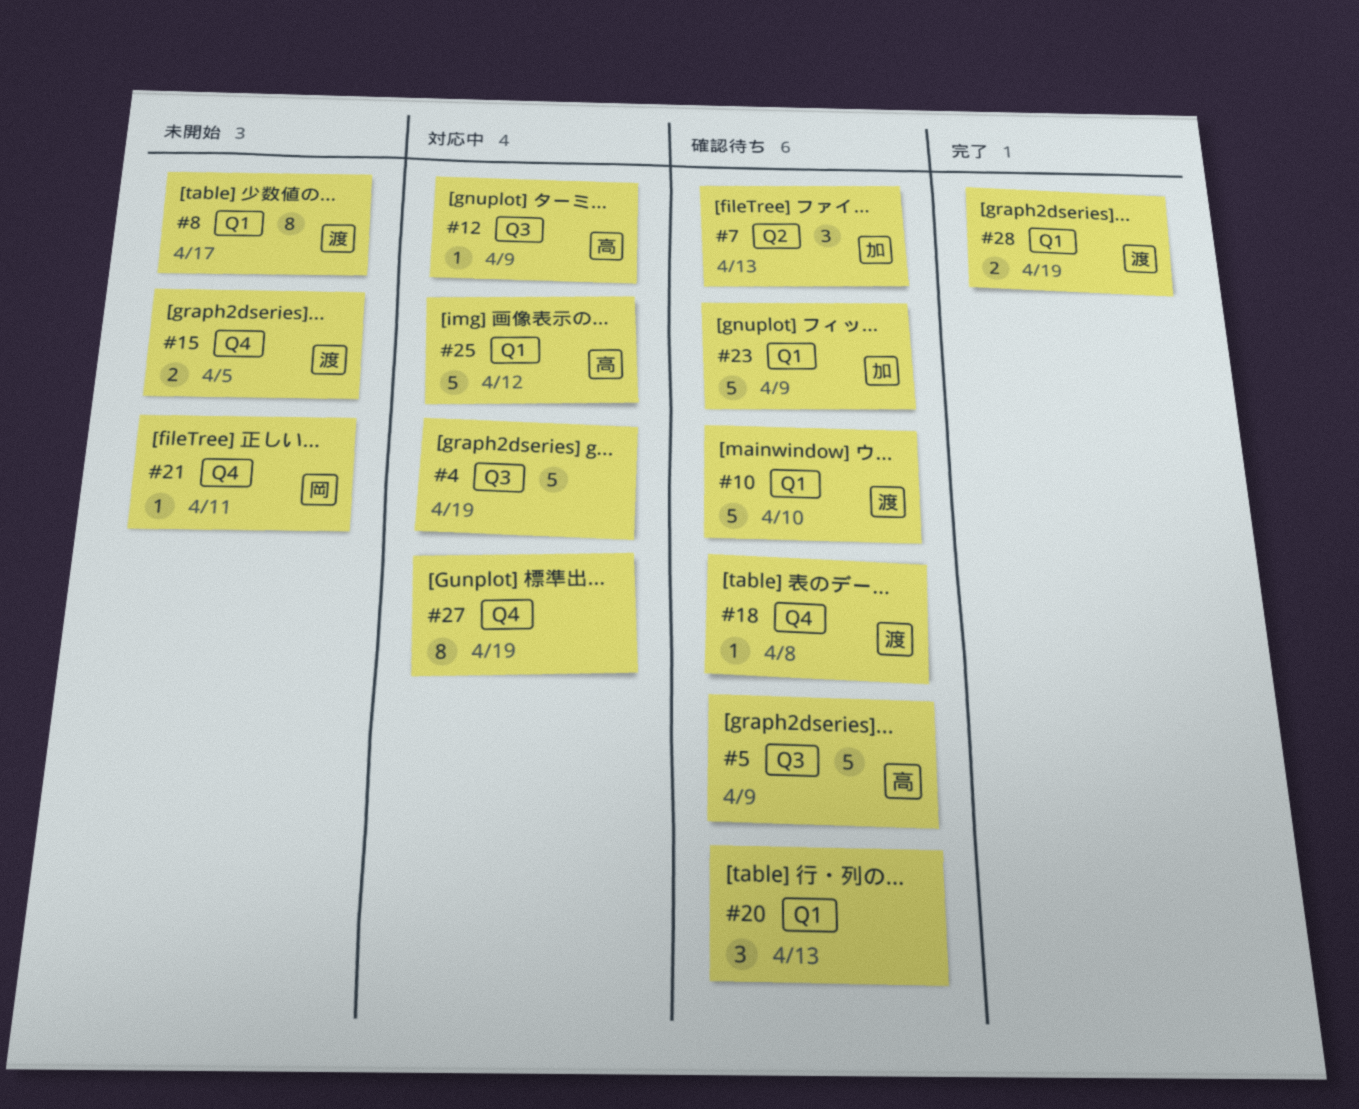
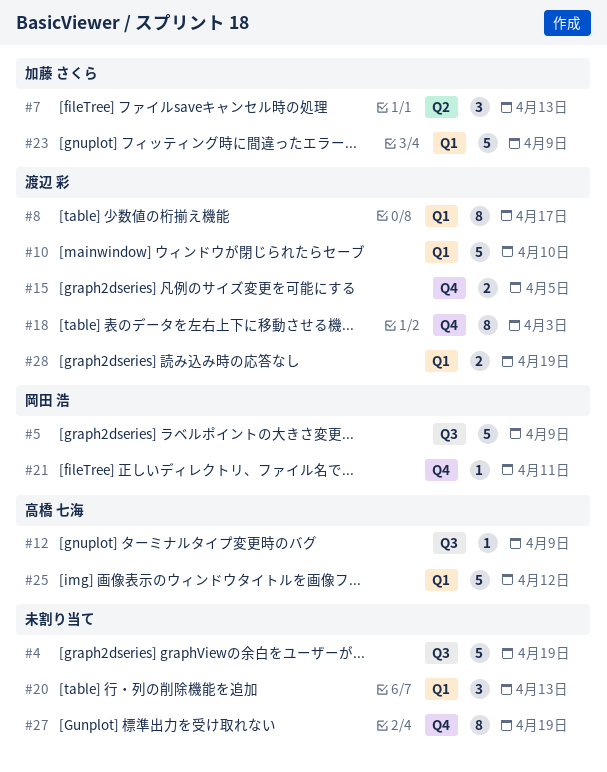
#5, owner: 高橋 七海 -> 岡田 浩
#18, estimate: 1 -> 8
#18, due: Apr 8 -> Apr 3

